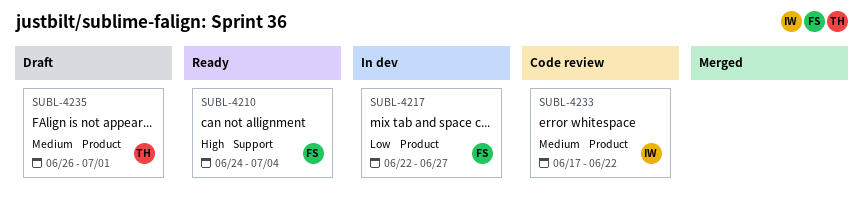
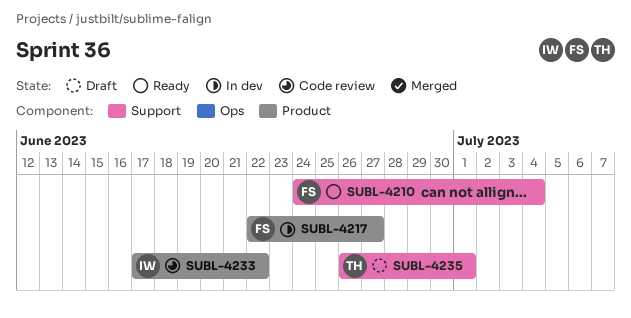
SUBL-4235, label: Product -> Support

